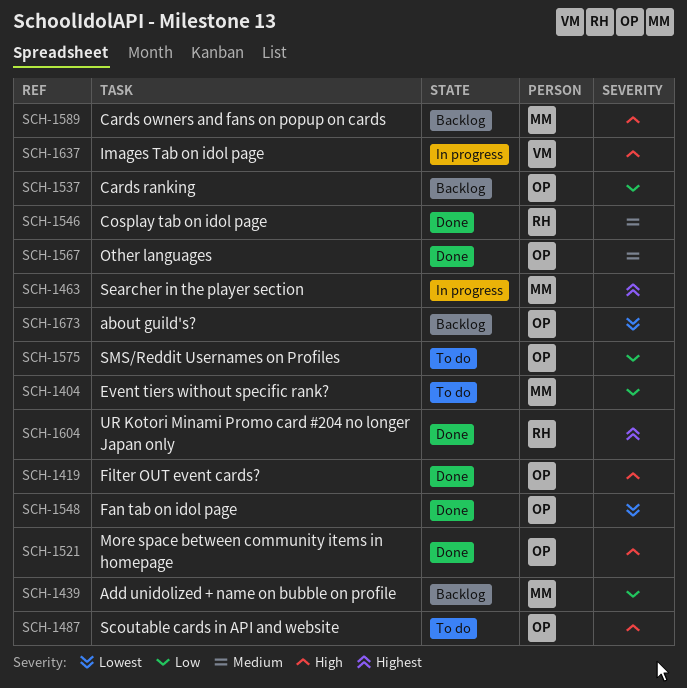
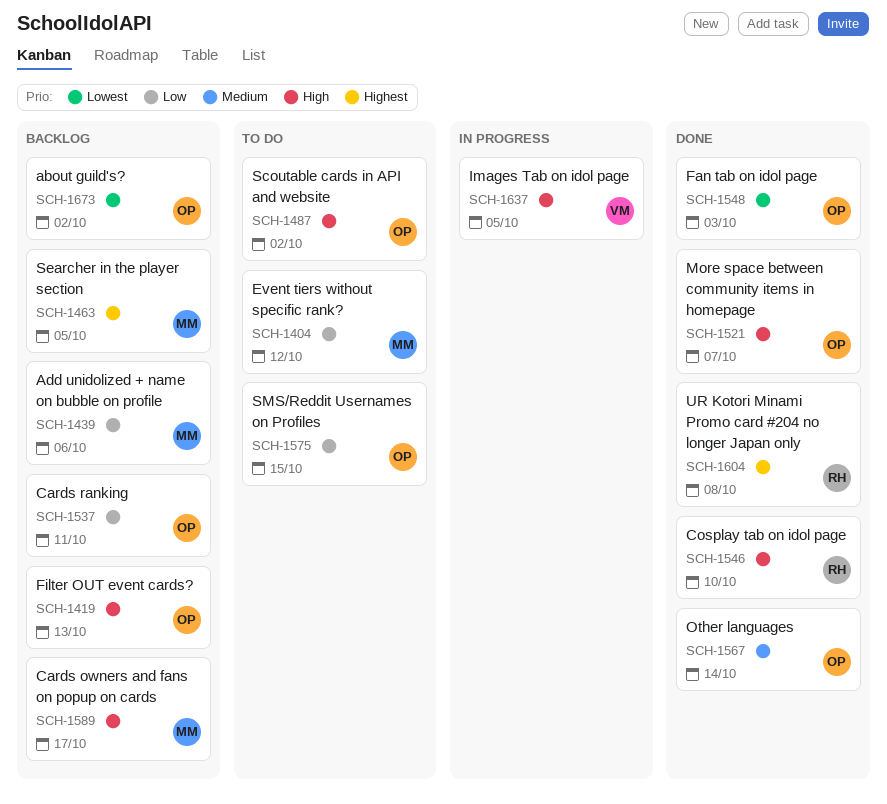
SCH-1419, status: Done -> Backlog
SCH-1463, status: In progress -> Backlog
SCH-1546, priority: Medium -> High

